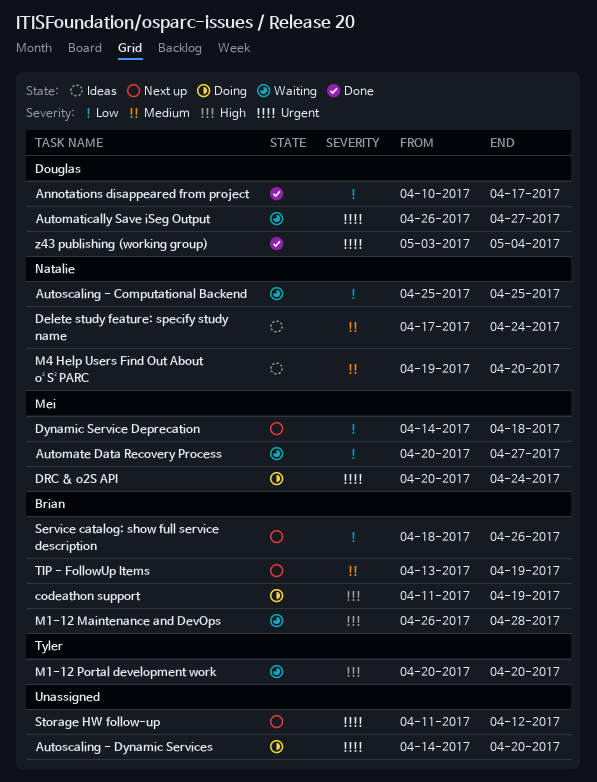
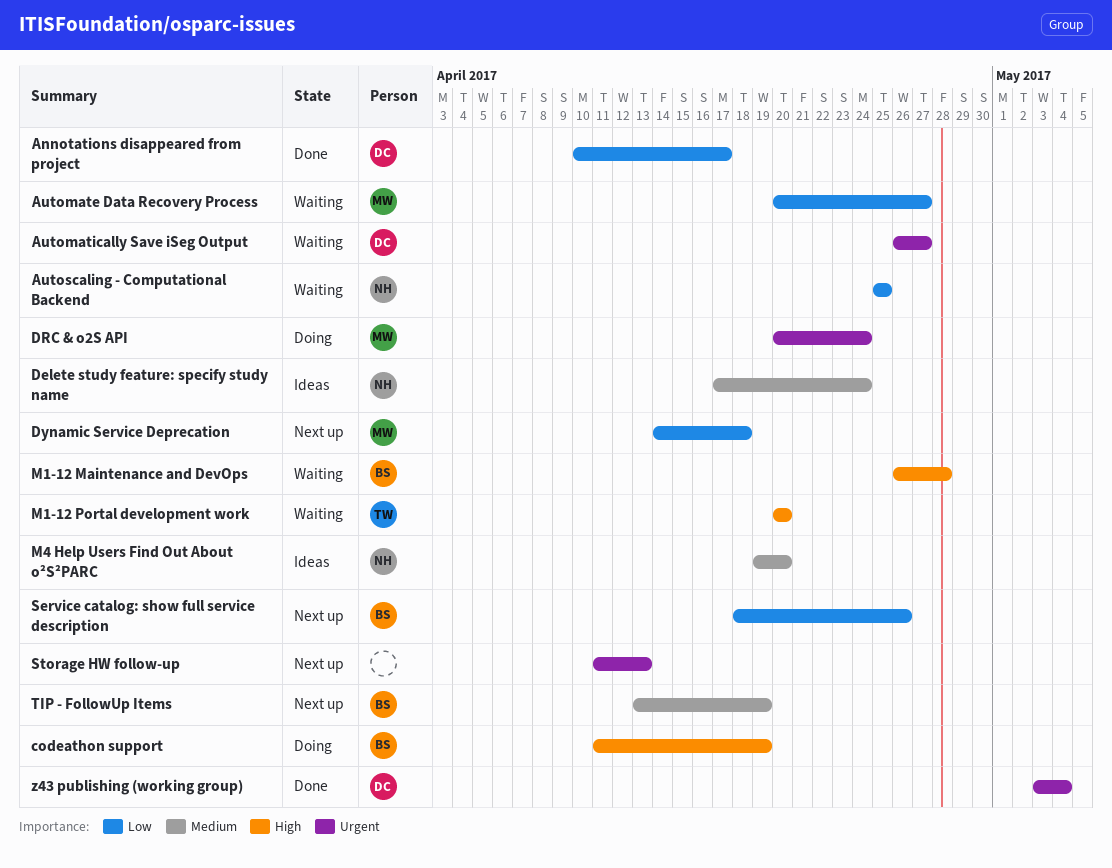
Autoscaling - Dynamic Services: present -> none
Storage HW follow-up, due: Apr 12 -> Apr 13

